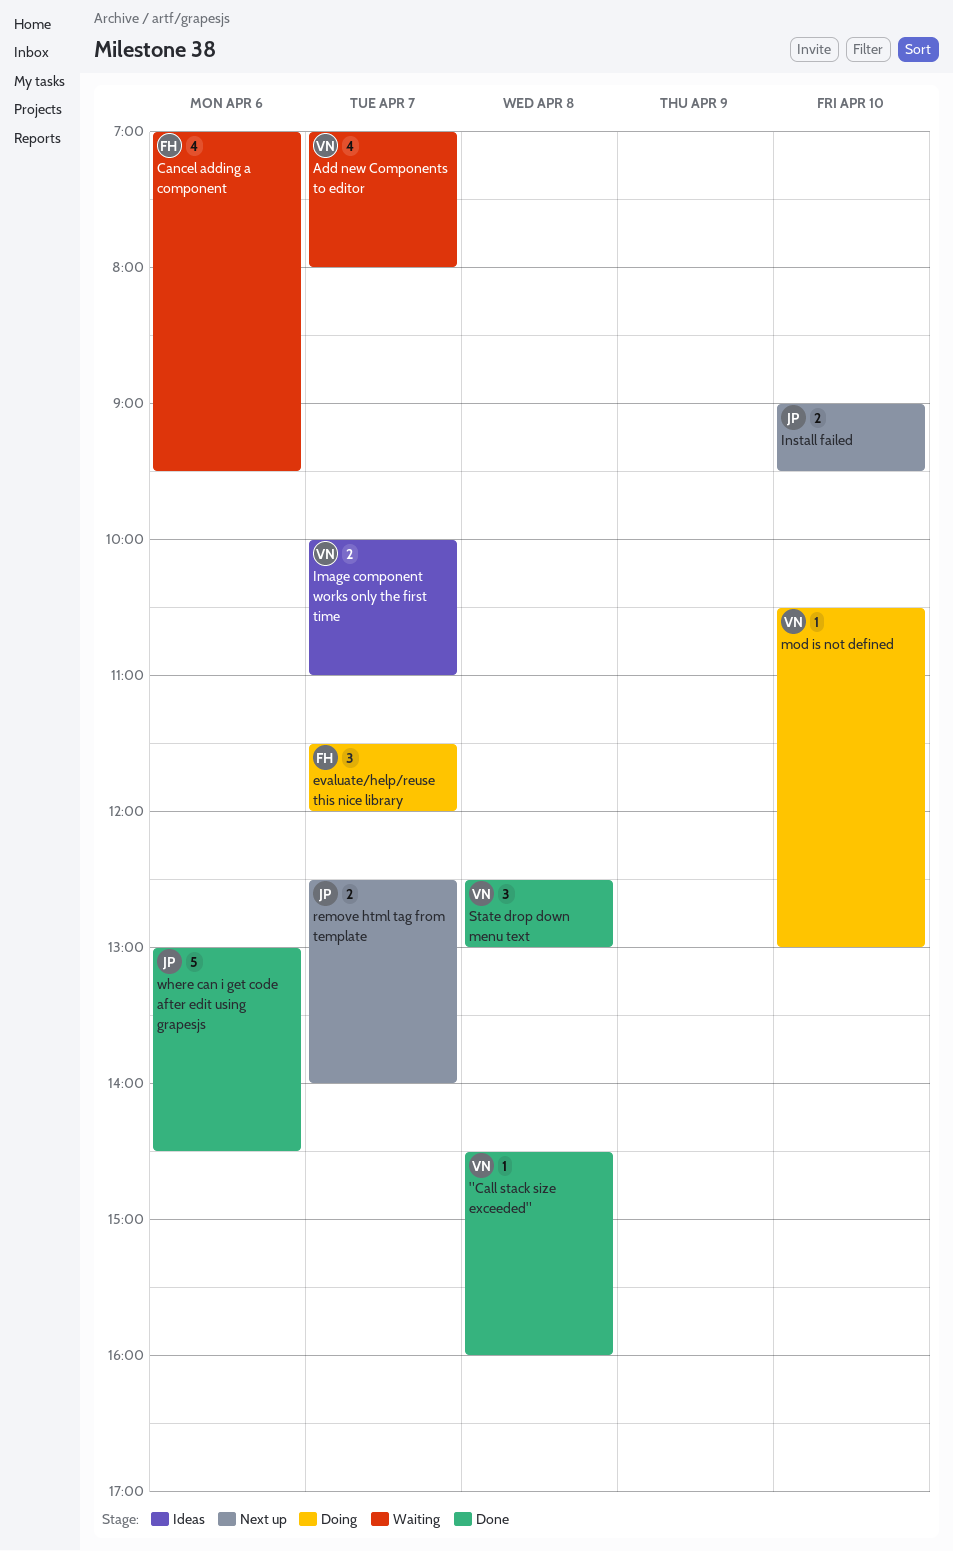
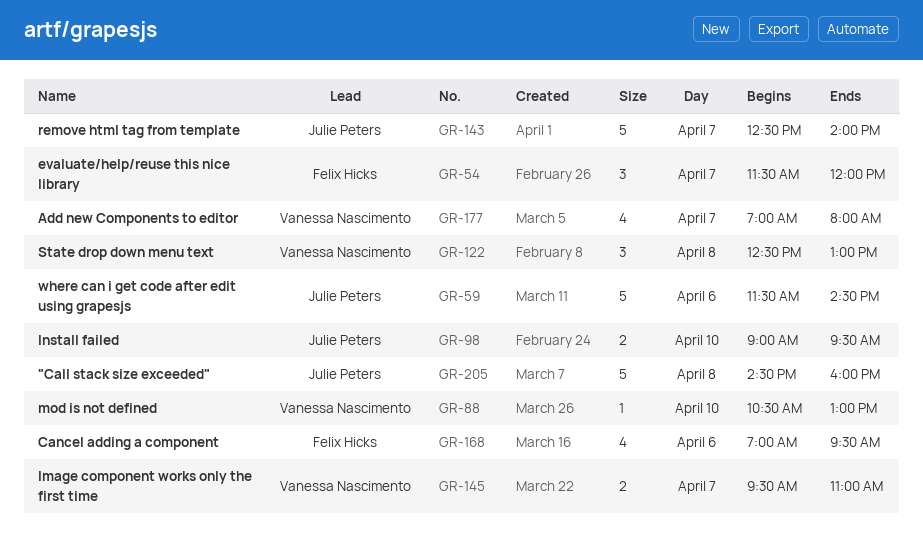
"Call stack size exceeded", owner: Vanessa Nascimento -> Julie Peters
"Call stack size exceeded", estimate: 1 -> 5
Image component works only the first time, begins: 10:00 -> 09:30
remove html tag from template, estimate: 2 -> 5
where can i get code after edit using grapesjs, begins: 13:00 -> 11:30

